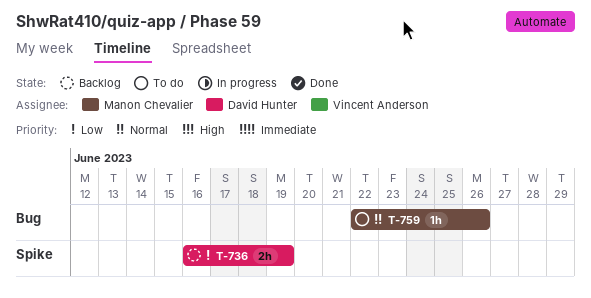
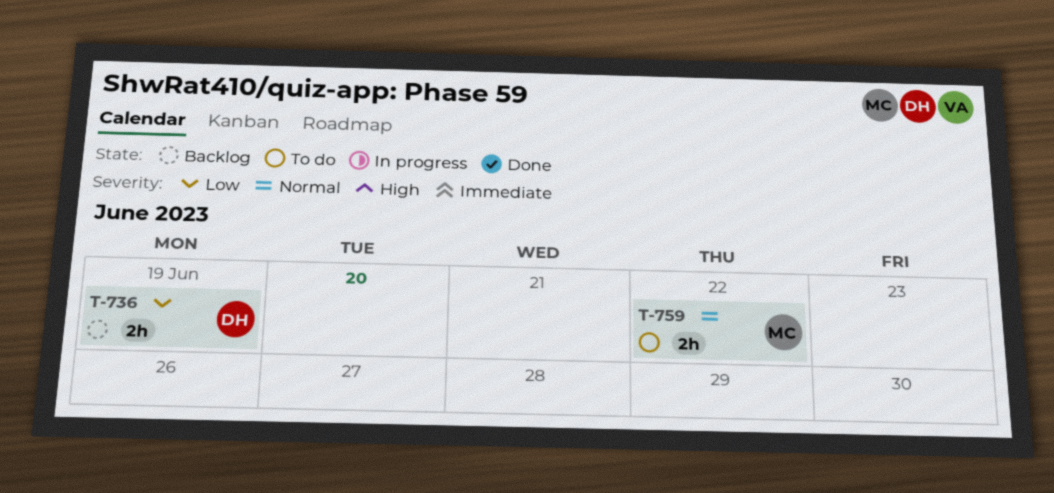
T-759, estimate: 1h -> 2h
T-759, due: Jun 26 -> Jun 22

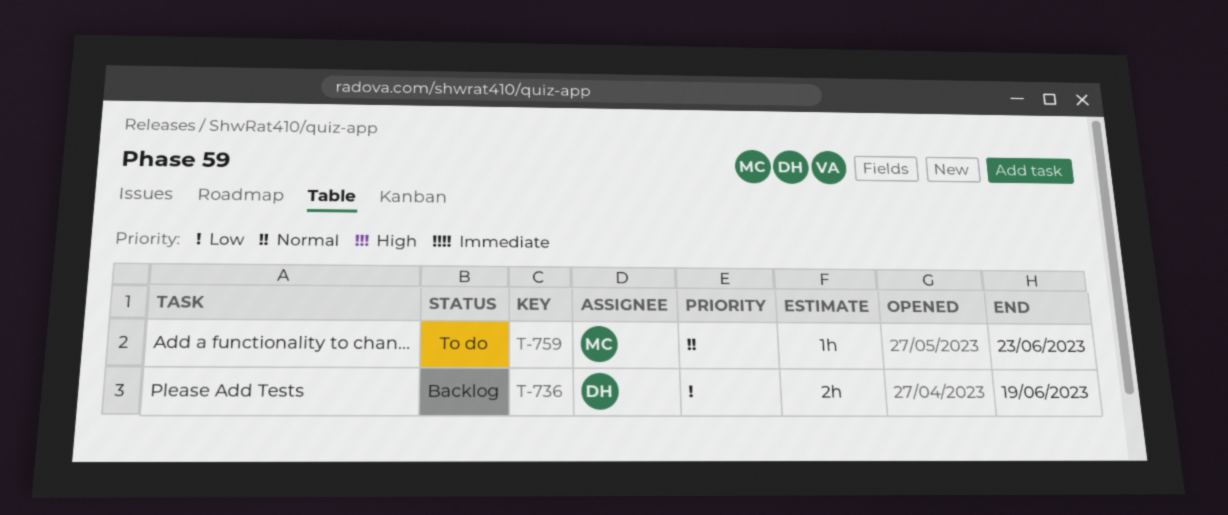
T-759, estimate: 2h -> 1h
T-759, due: Jun 22 -> Jun 23

